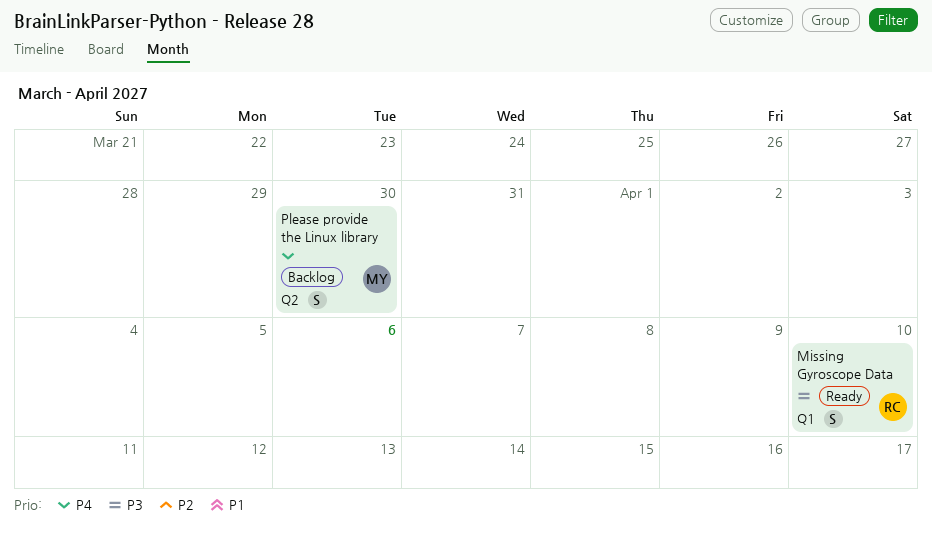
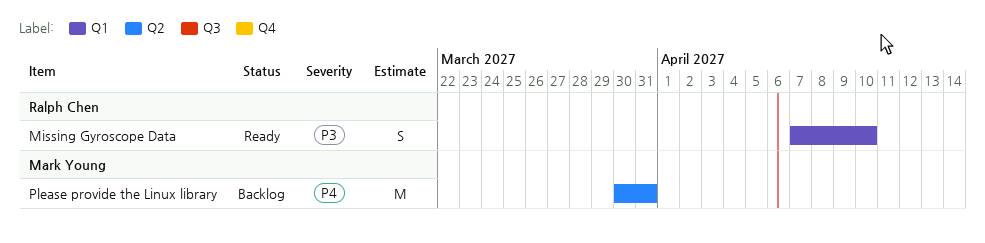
Please provide the Linux library, estimate: S -> M
Please provide the Linux library, due: Mar 30 -> Mar 31

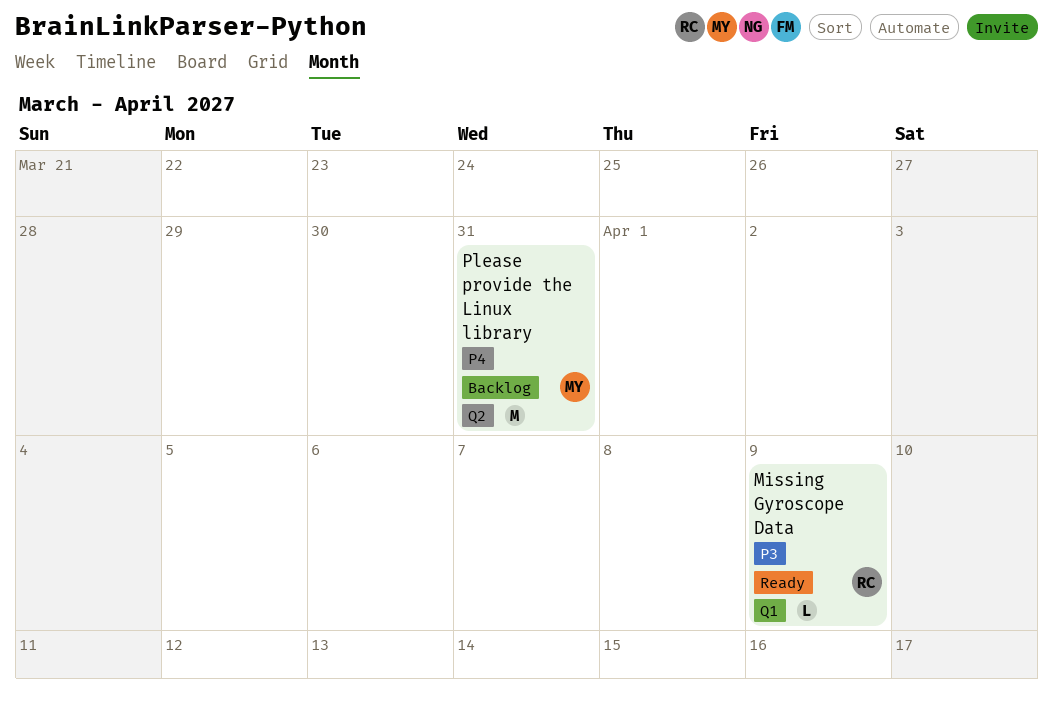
Missing Gyroscope Data, estimate: S -> L
Missing Gyroscope Data, due: Apr 10 -> Apr 9

